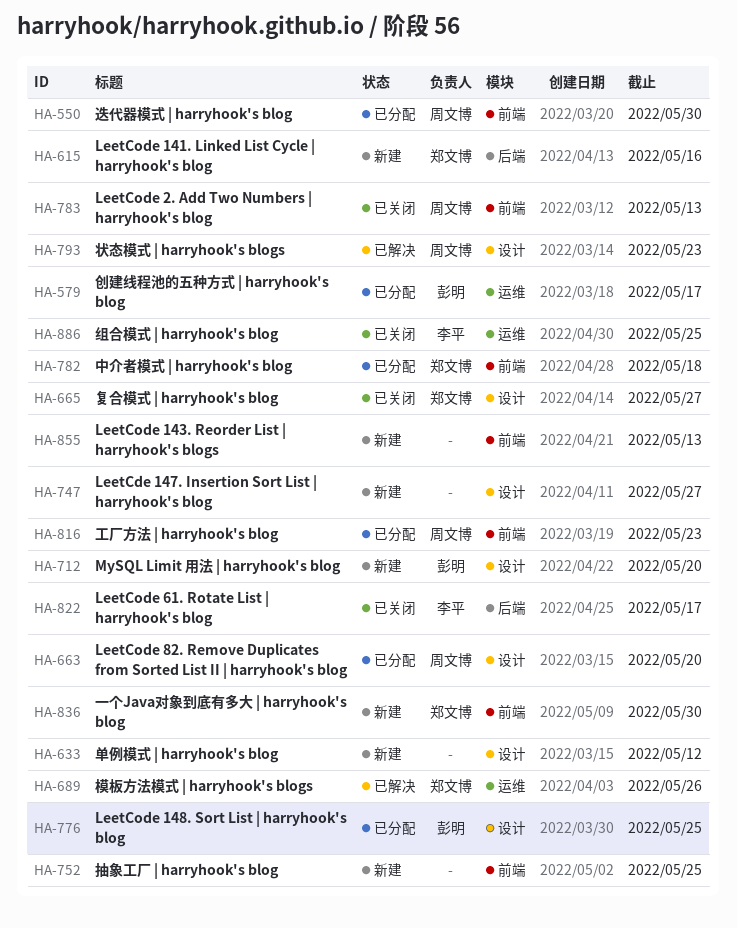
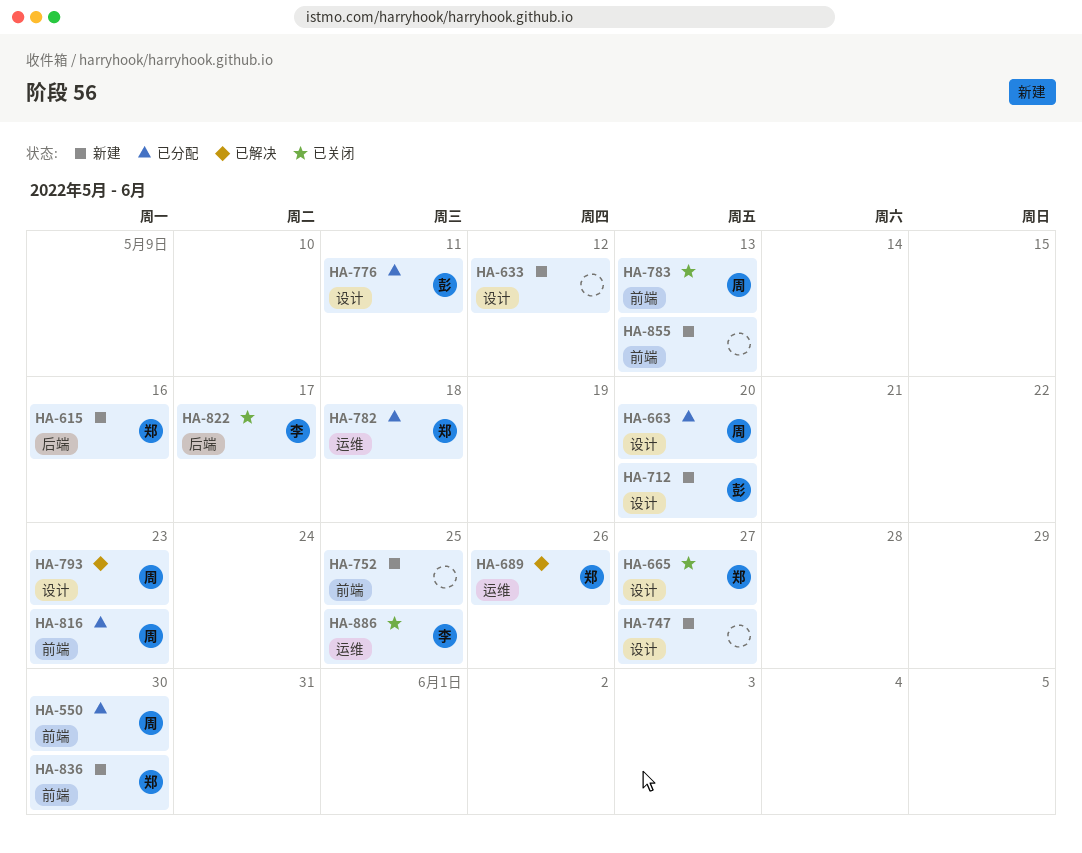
HA-579: present -> none
HA-776, due: May 25 -> May 11
HA-782, label: 前端 -> 运维

